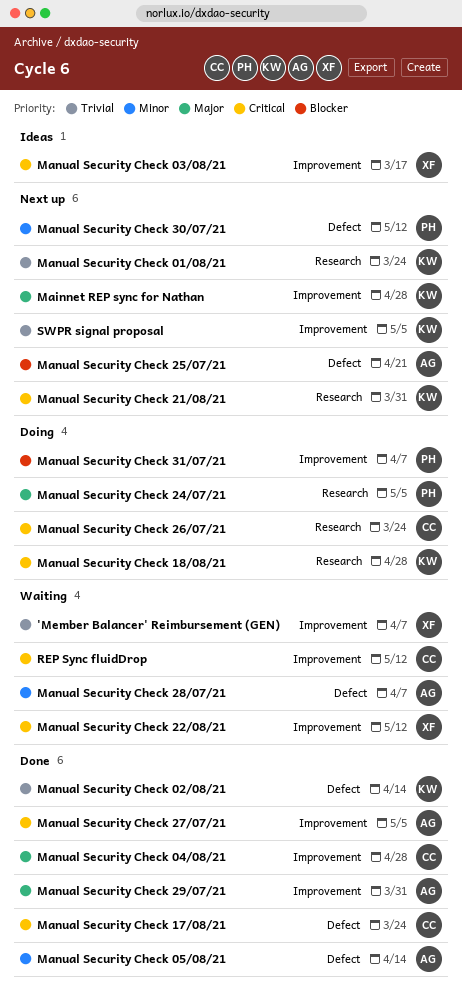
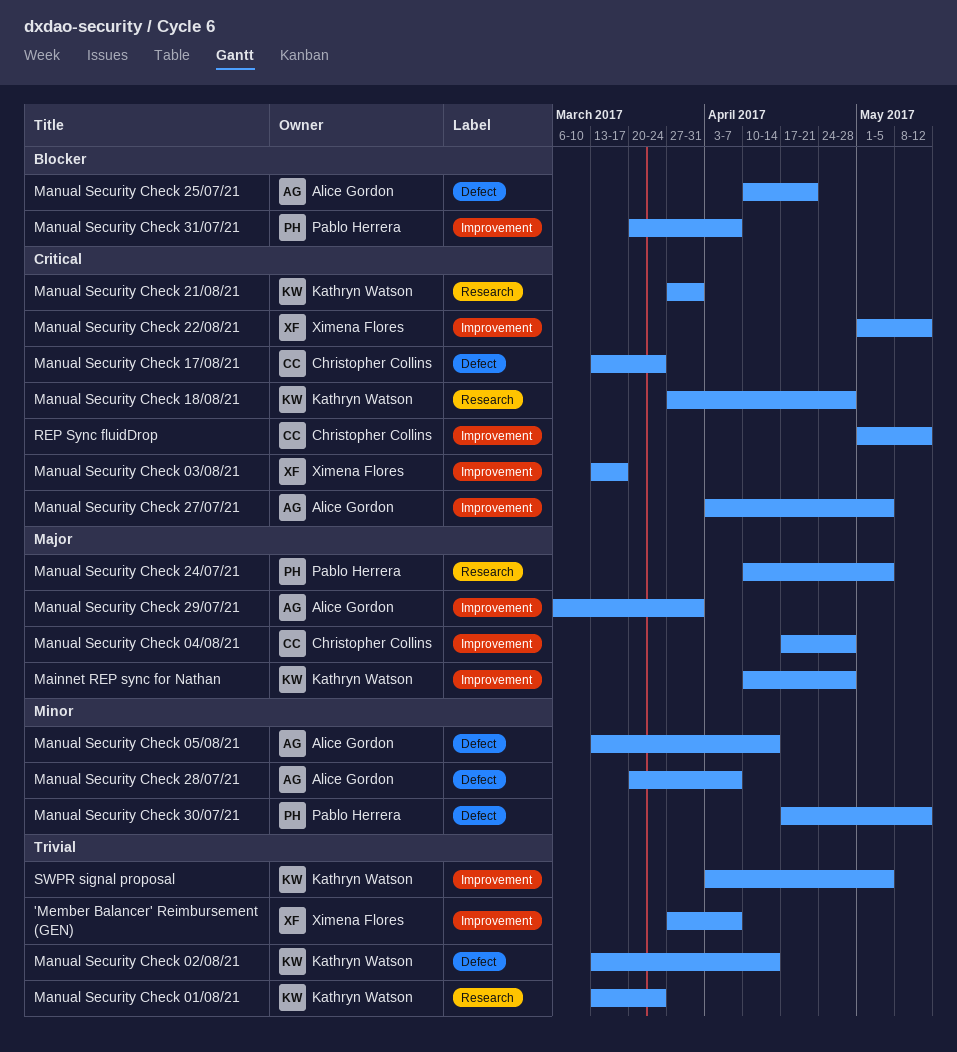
Manual Security Check 26/07/21: present -> none

